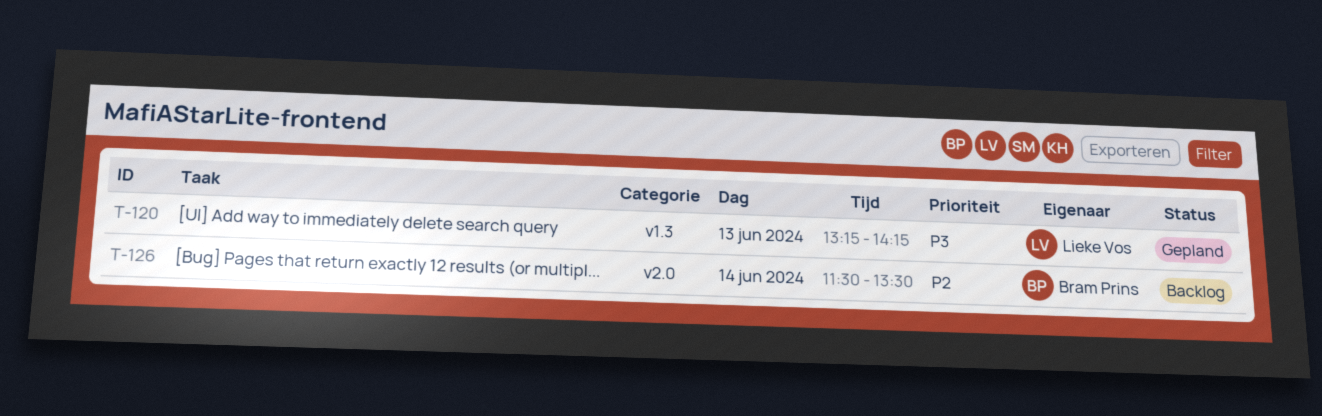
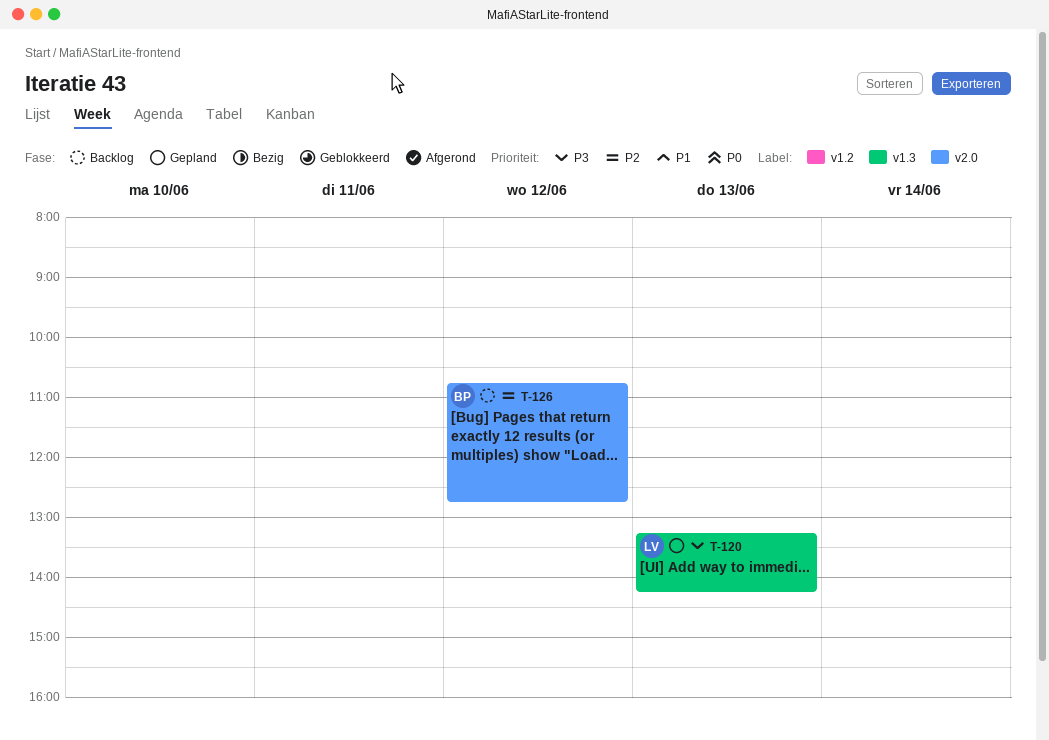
T-126, day: Jun 14 -> Jun 12
T-126, begins: 11:30 -> 10:45
T-126, ends: 13:30 -> 12:45

